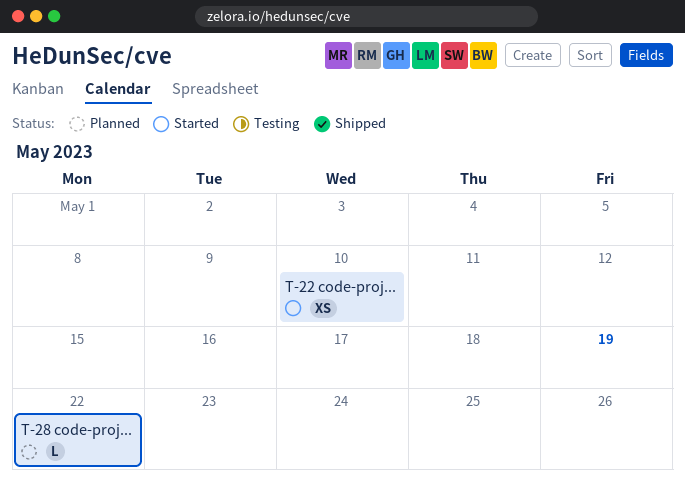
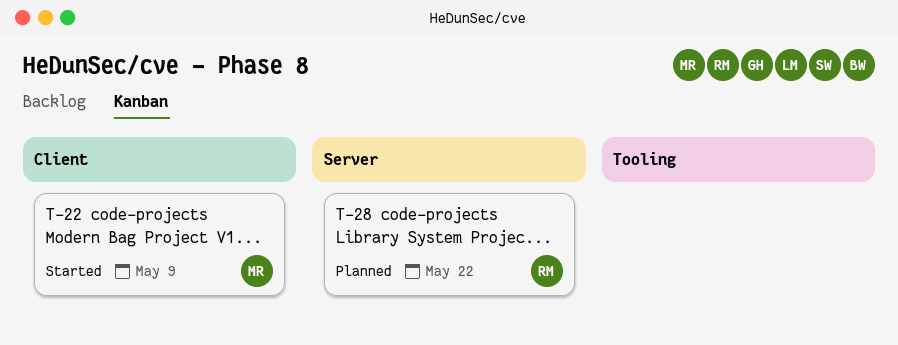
T-22, due: May 10 -> May 9

